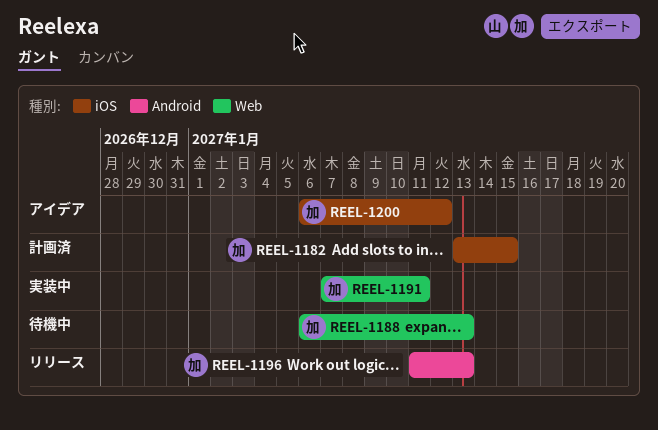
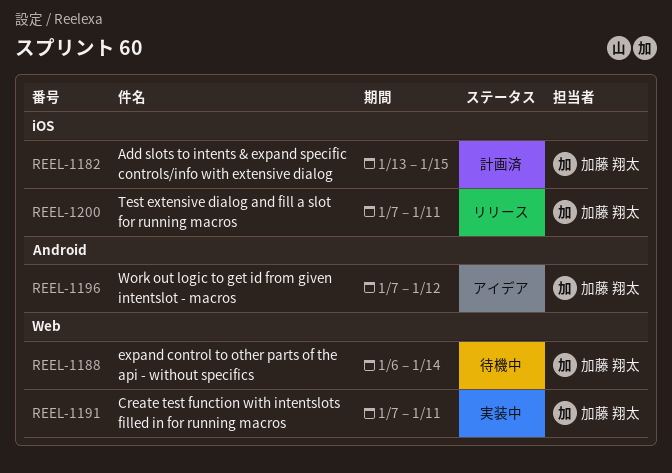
REEL-1188, due: Jan 13 -> Jan 14
REEL-1196, status: リリース -> アイデア
REEL-1196, start: Jan 11 -> Jan 7
REEL-1196, due: Jan 13 -> Jan 12
REEL-1200, status: アイデア -> リリース
REEL-1200, start: Jan 6 -> Jan 7
REEL-1200, due: Jan 12 -> Jan 11

